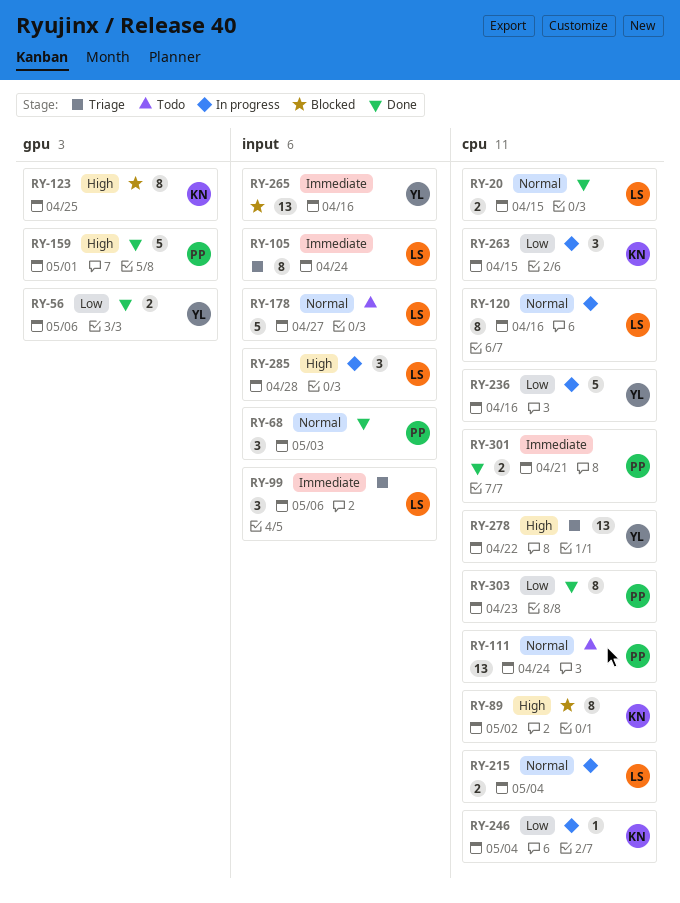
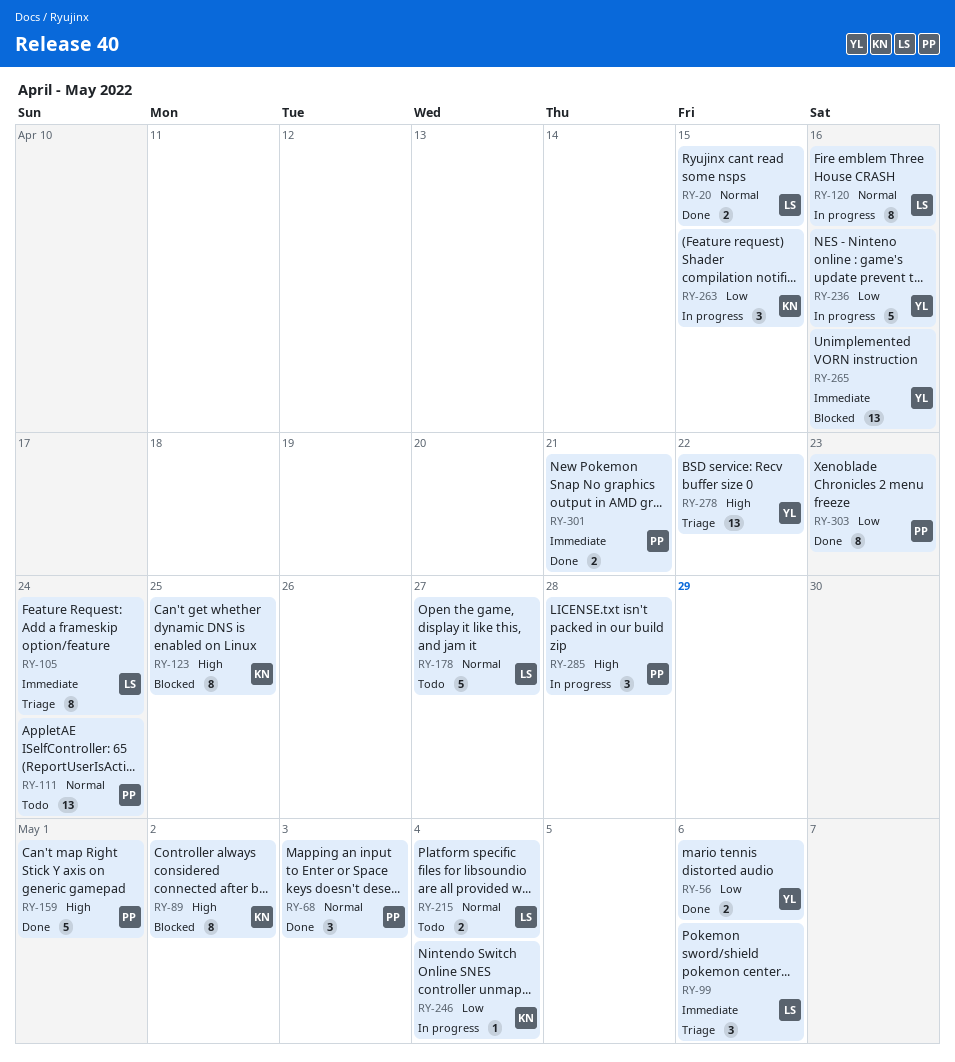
RY-215, status: In progress -> Todo
RY-285, owner: LS -> PP

